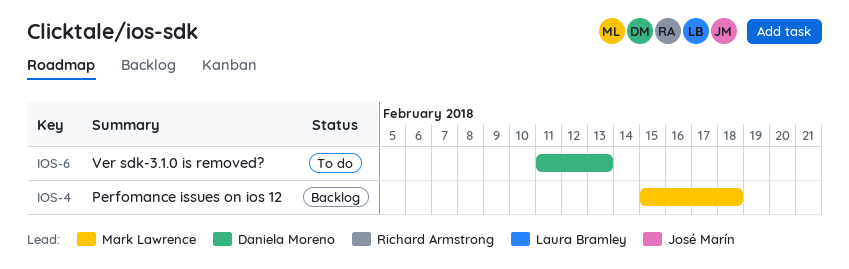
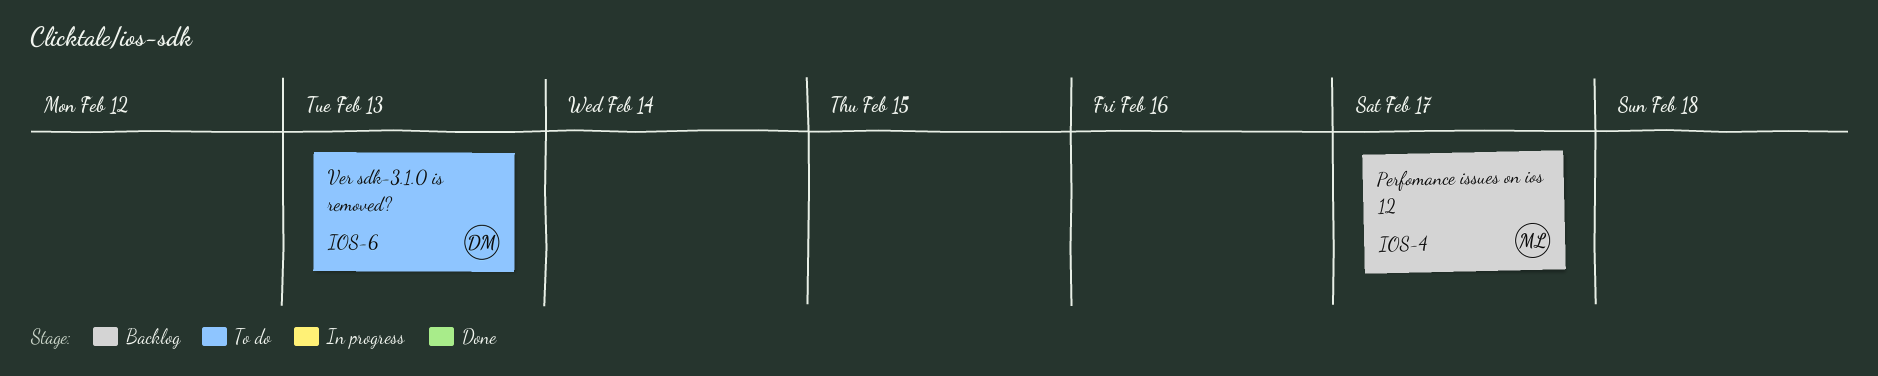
IOS-4, due: Feb 18 -> Feb 17

